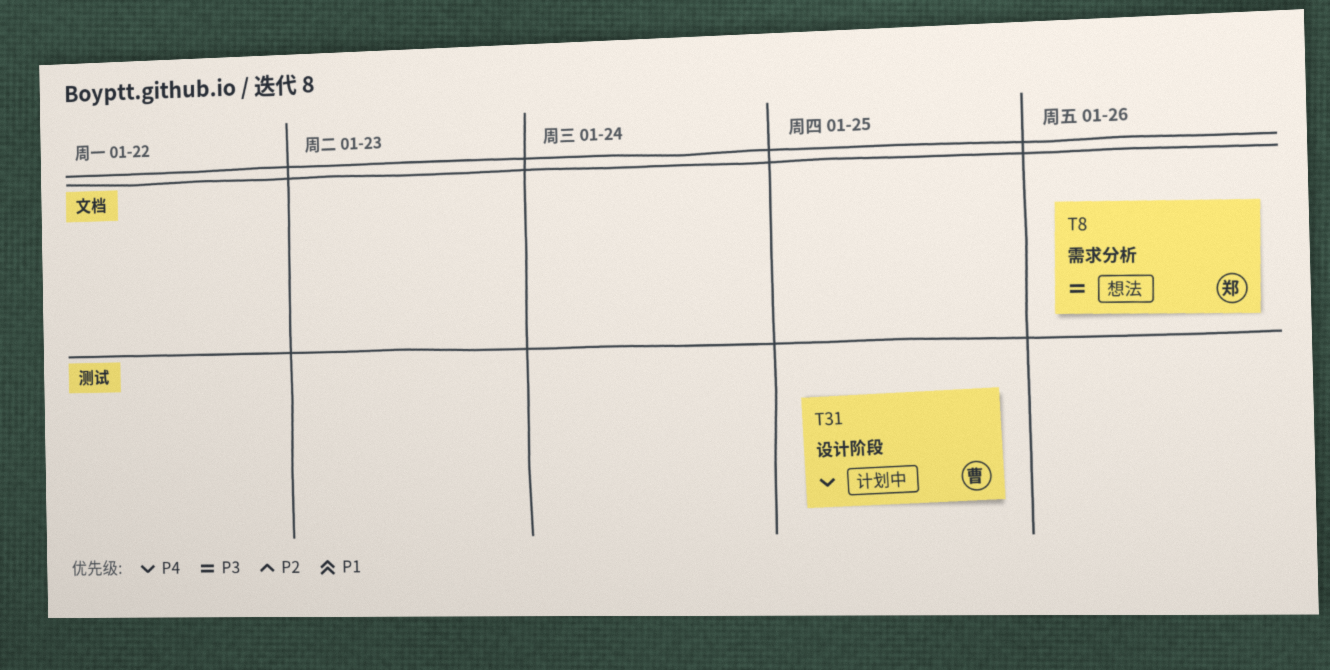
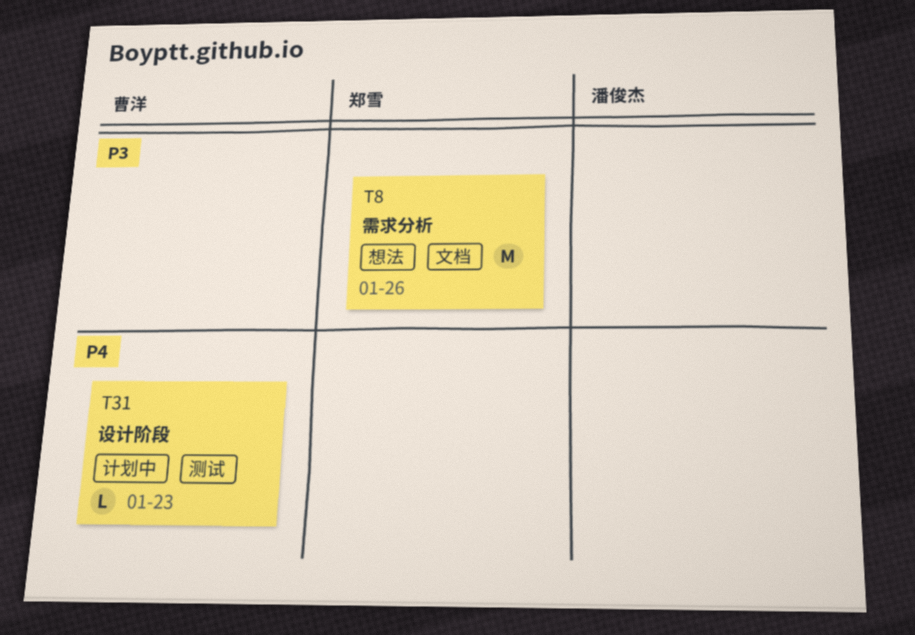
T31, due: Jan 25 -> Jan 23

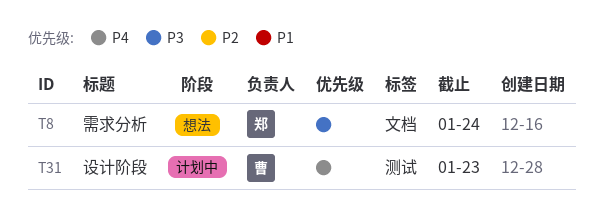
T8, due: Jan 26 -> Jan 24

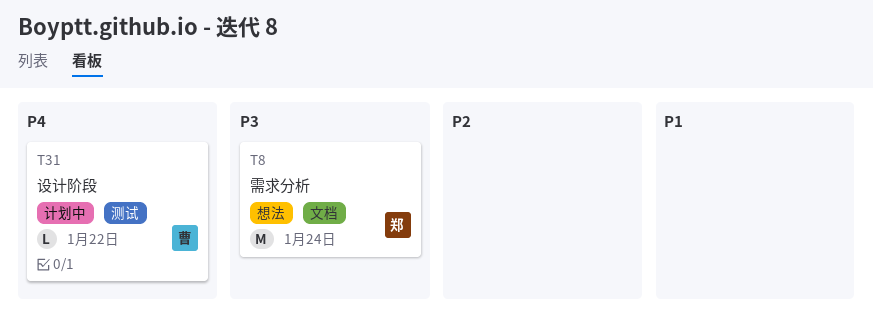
T31, due: Jan 23 -> Jan 22

